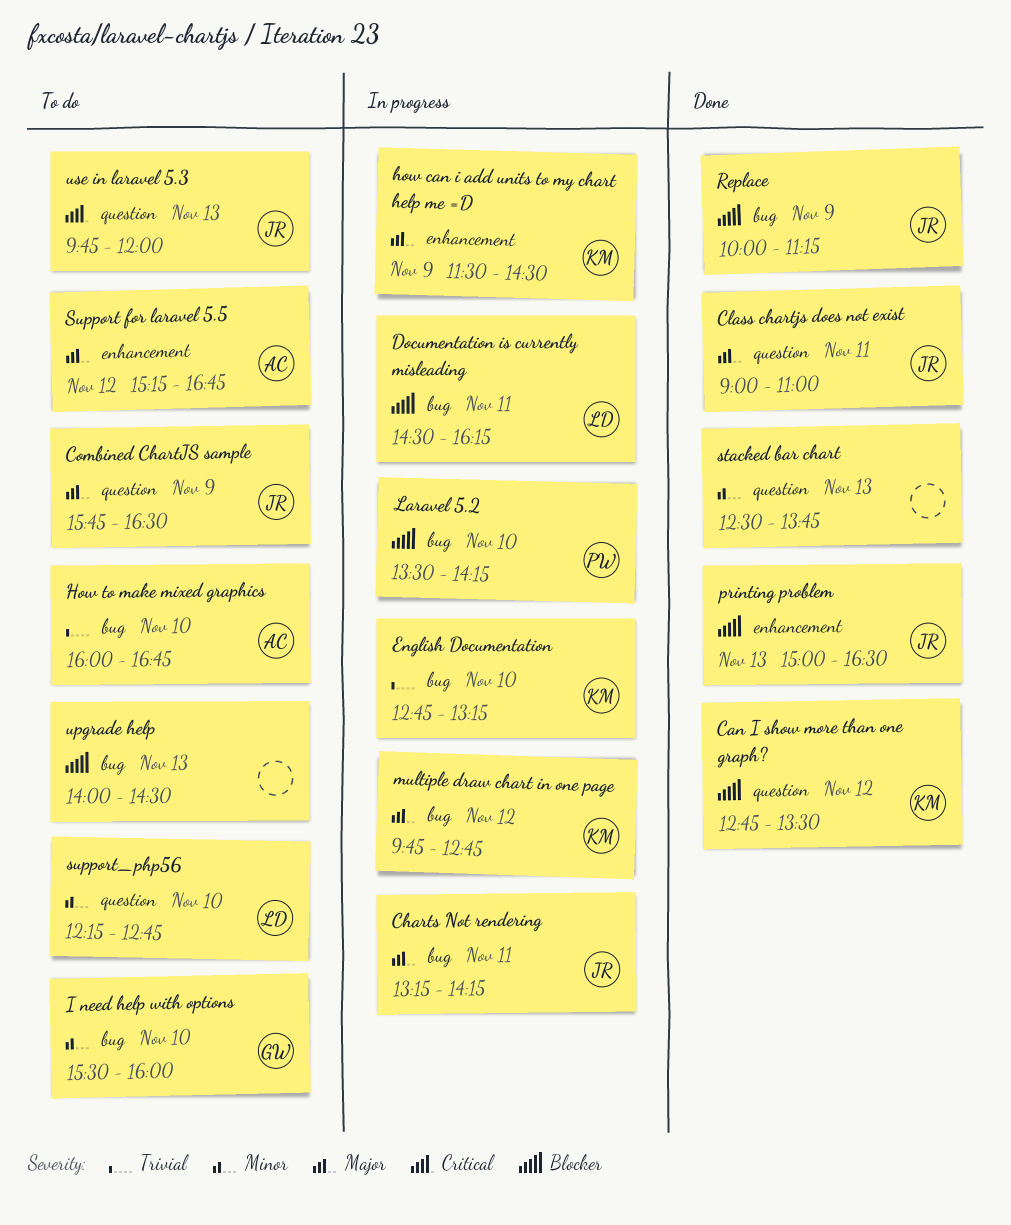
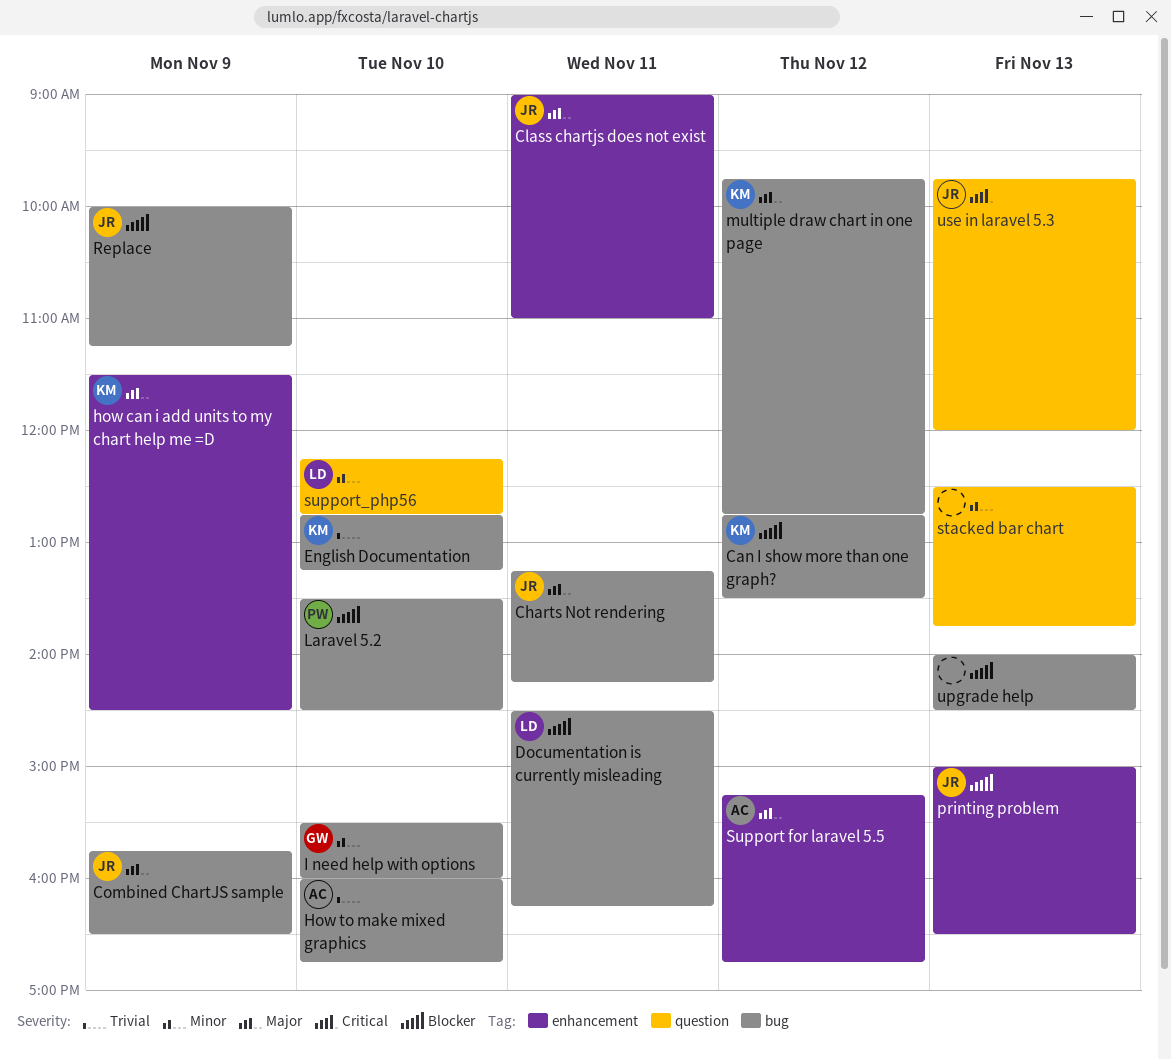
Can I show more than one graph?, label: question -> bug
Class chartjs does not exist, label: question -> enhancement
Combined ChartJS sample, label: question -> bug
Laravel 5.2, ends: 14:15 -> 14:30

